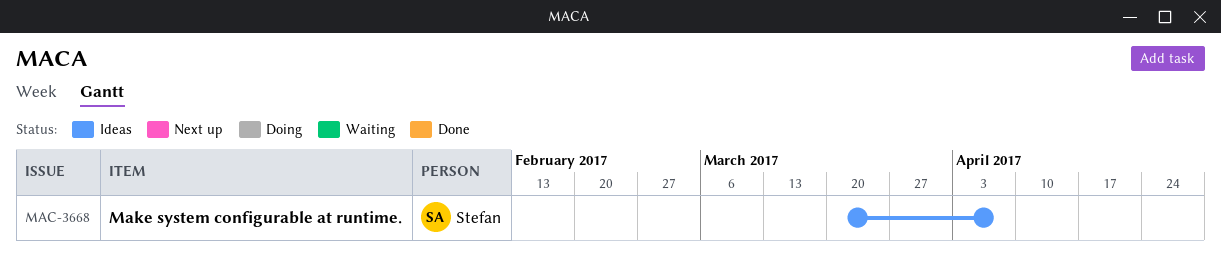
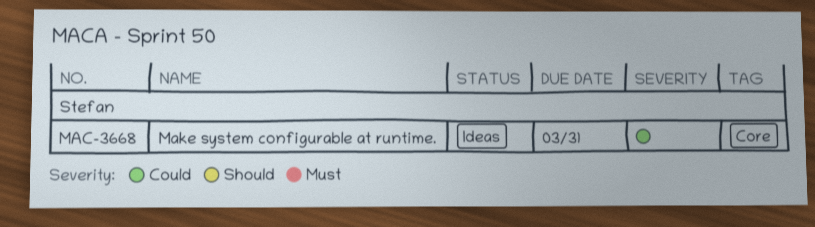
MAC-3668, due: Apr 7 -> Mar 31

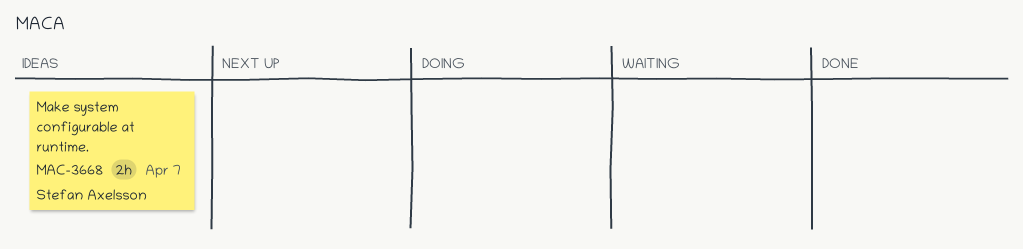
MAC-3668, due: Mar 31 -> Apr 7

